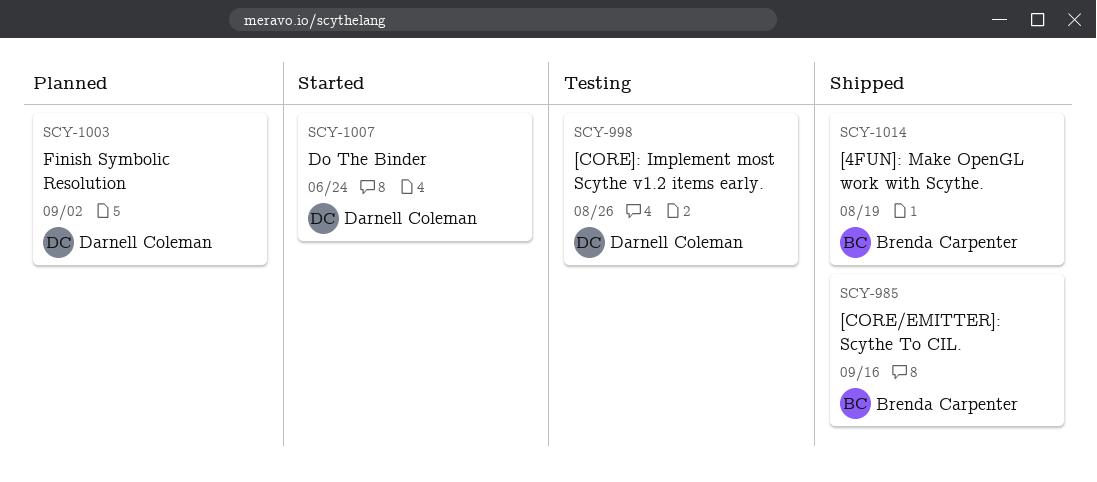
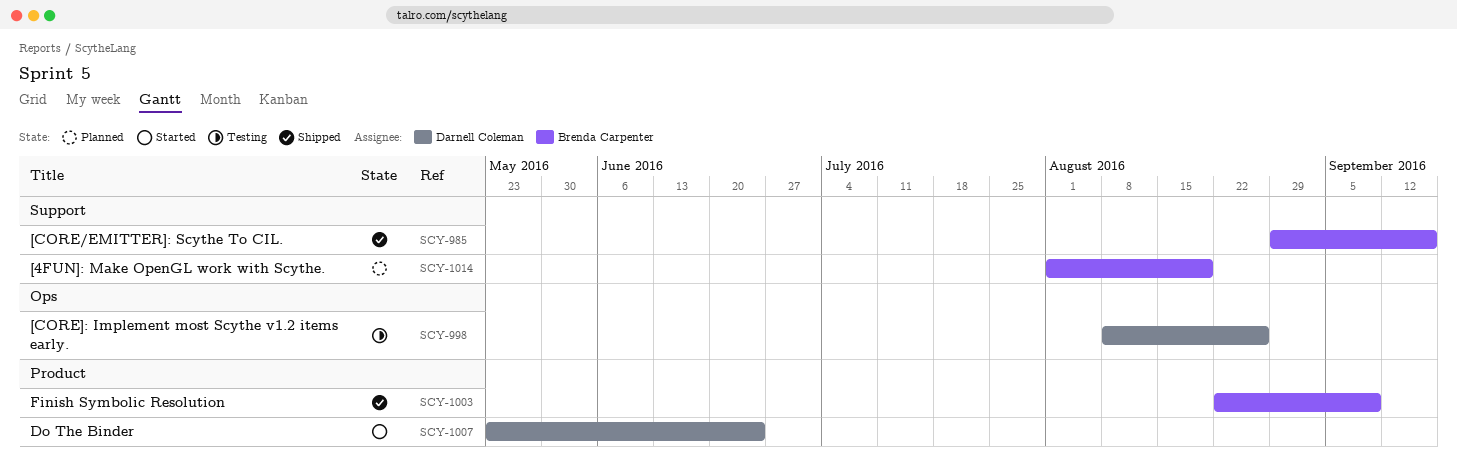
SCY-1003, status: Planned -> Shipped
SCY-1003, owner: Darnell Coleman -> Brenda Carpenter
SCY-1003, due: Sep 2 -> Sep 9
SCY-1014, status: Shipped -> Planned

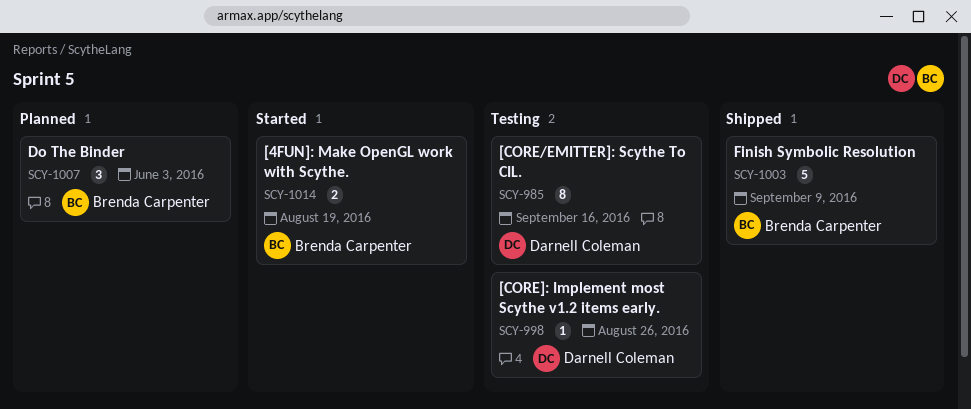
SCY-985, status: Shipped -> Testing
SCY-985, owner: Brenda Carpenter -> Darnell Coleman
SCY-1007, status: Started -> Planned
SCY-1007, owner: Darnell Coleman -> Brenda Carpenter
SCY-1007, due: Jun 24 -> Jun 3
SCY-1014, status: Planned -> Started

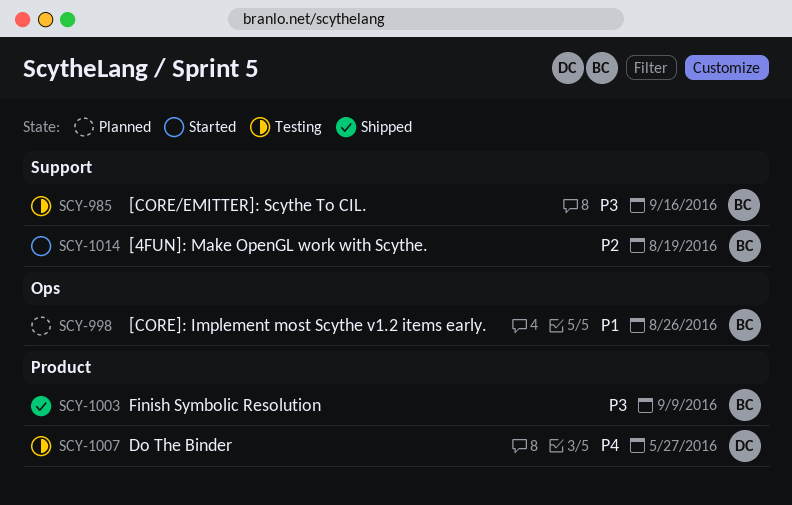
SCY-985, owner: Darnell Coleman -> Brenda Carpenter
SCY-998, status: Testing -> Planned
SCY-998, owner: Darnell Coleman -> Brenda Carpenter
SCY-1007, status: Planned -> Testing
SCY-1007, owner: Brenda Carpenter -> Darnell Coleman
SCY-1007, due: Jun 3 -> May 27

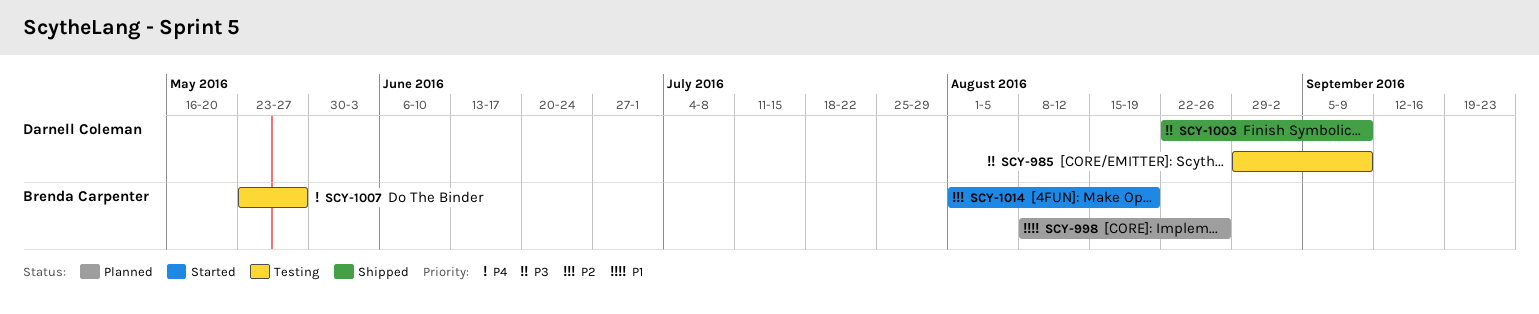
SCY-985, owner: Brenda Carpenter -> Darnell Coleman
SCY-985, due: Sep 16 -> Sep 9
SCY-1003, owner: Brenda Carpenter -> Darnell Coleman
SCY-1007, owner: Darnell Coleman -> Brenda Carpenter

